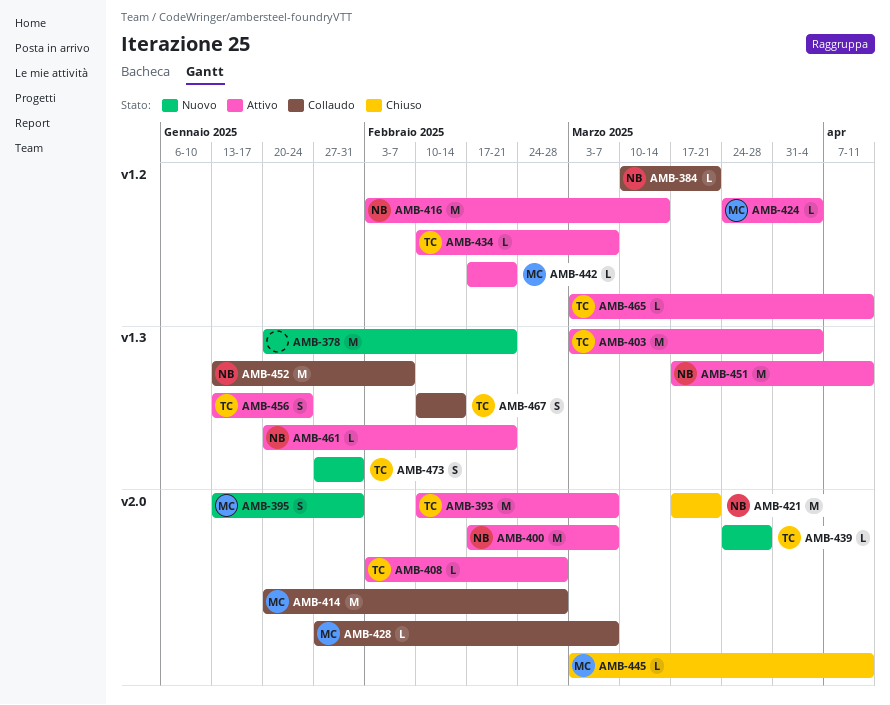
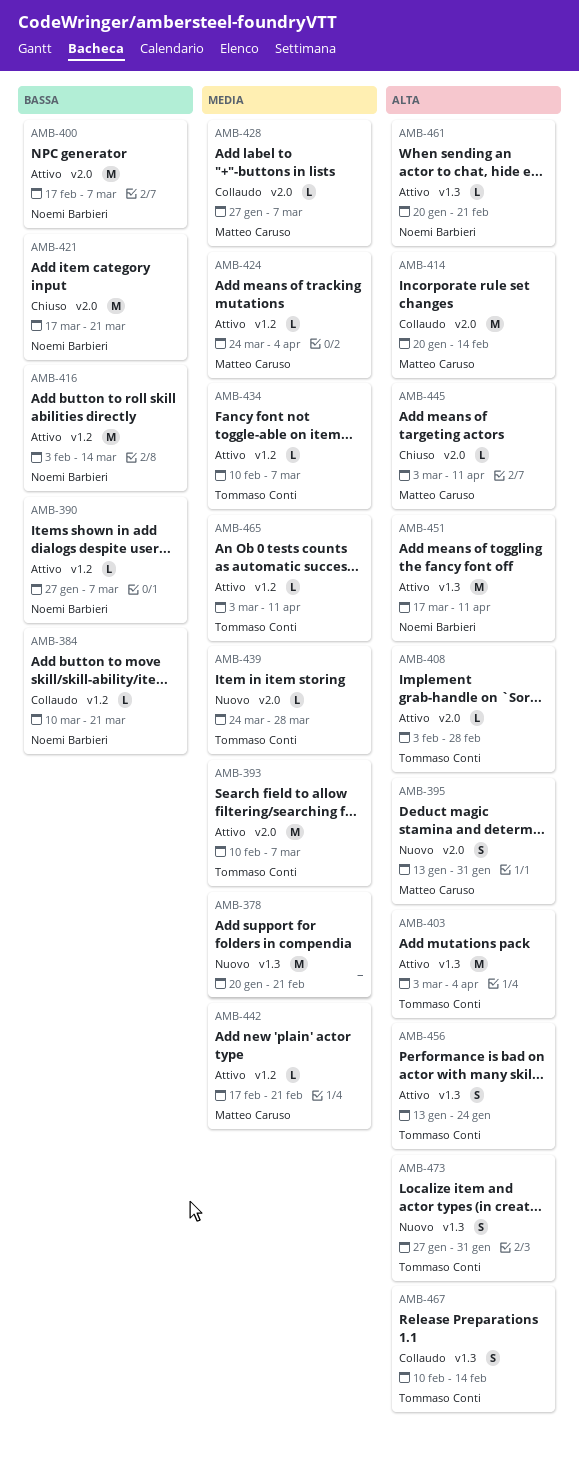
AMB-390: none -> present
AMB-414, due: Feb 28 -> Feb 14
AMB-452: present -> none

